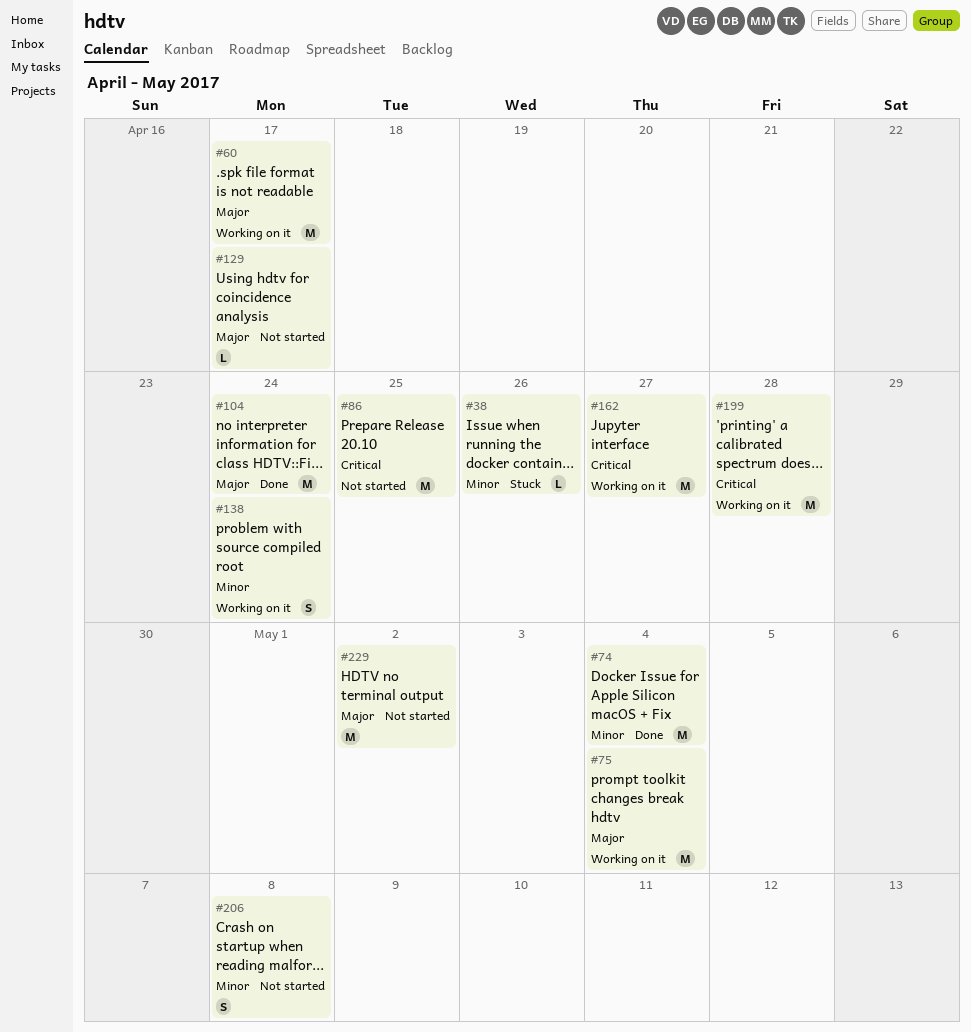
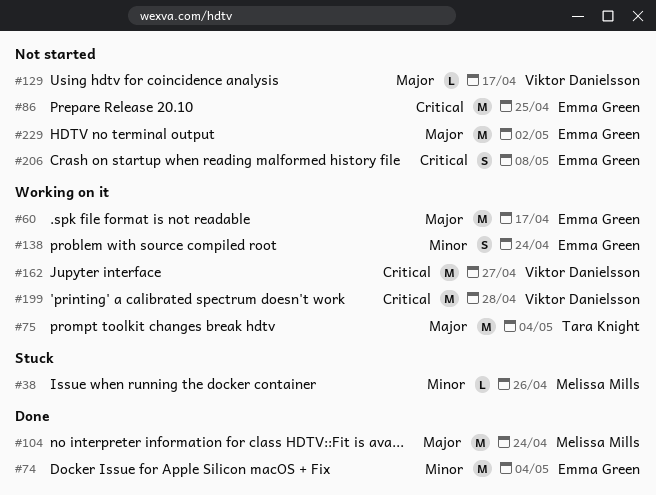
#206, priority: Minor -> Critical

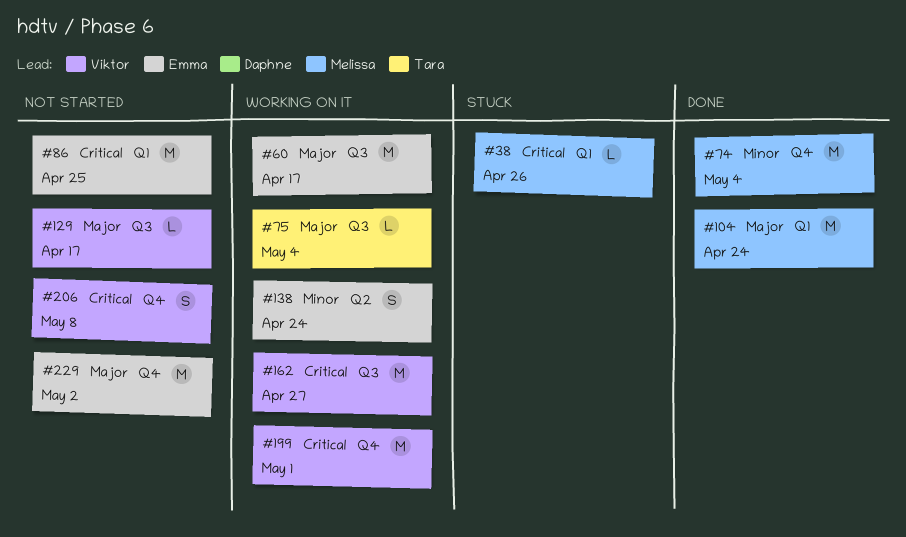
#38, priority: Minor -> Critical
#74, owner: Emma Green -> Melissa Mills
#75, estimate: M -> L
#199, due: Apr 28 -> May 1
#206, owner: Emma Green -> Viktor Danielsson

